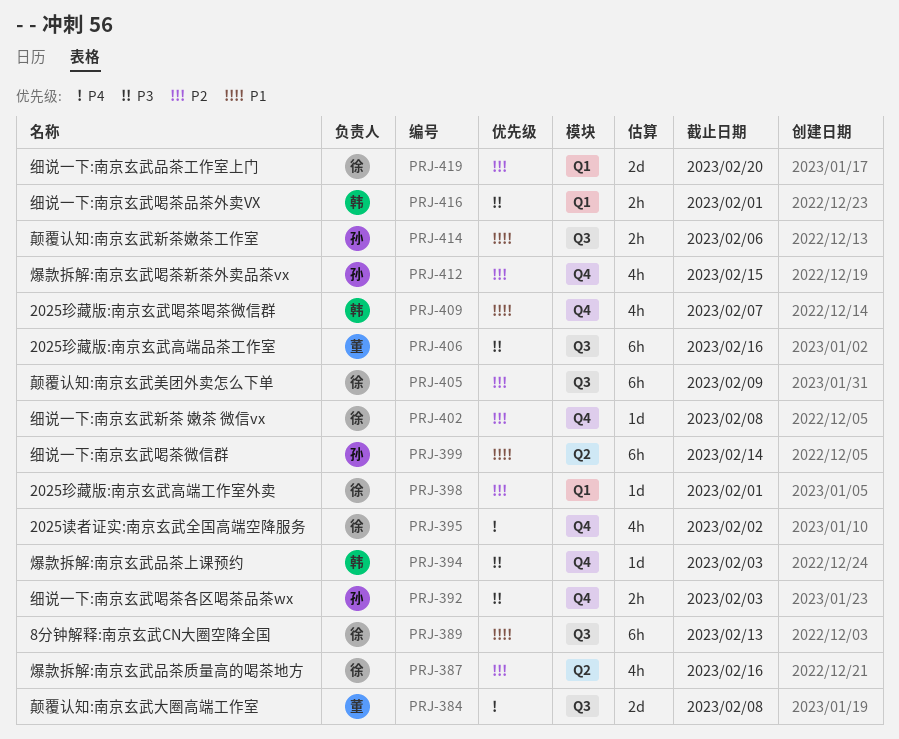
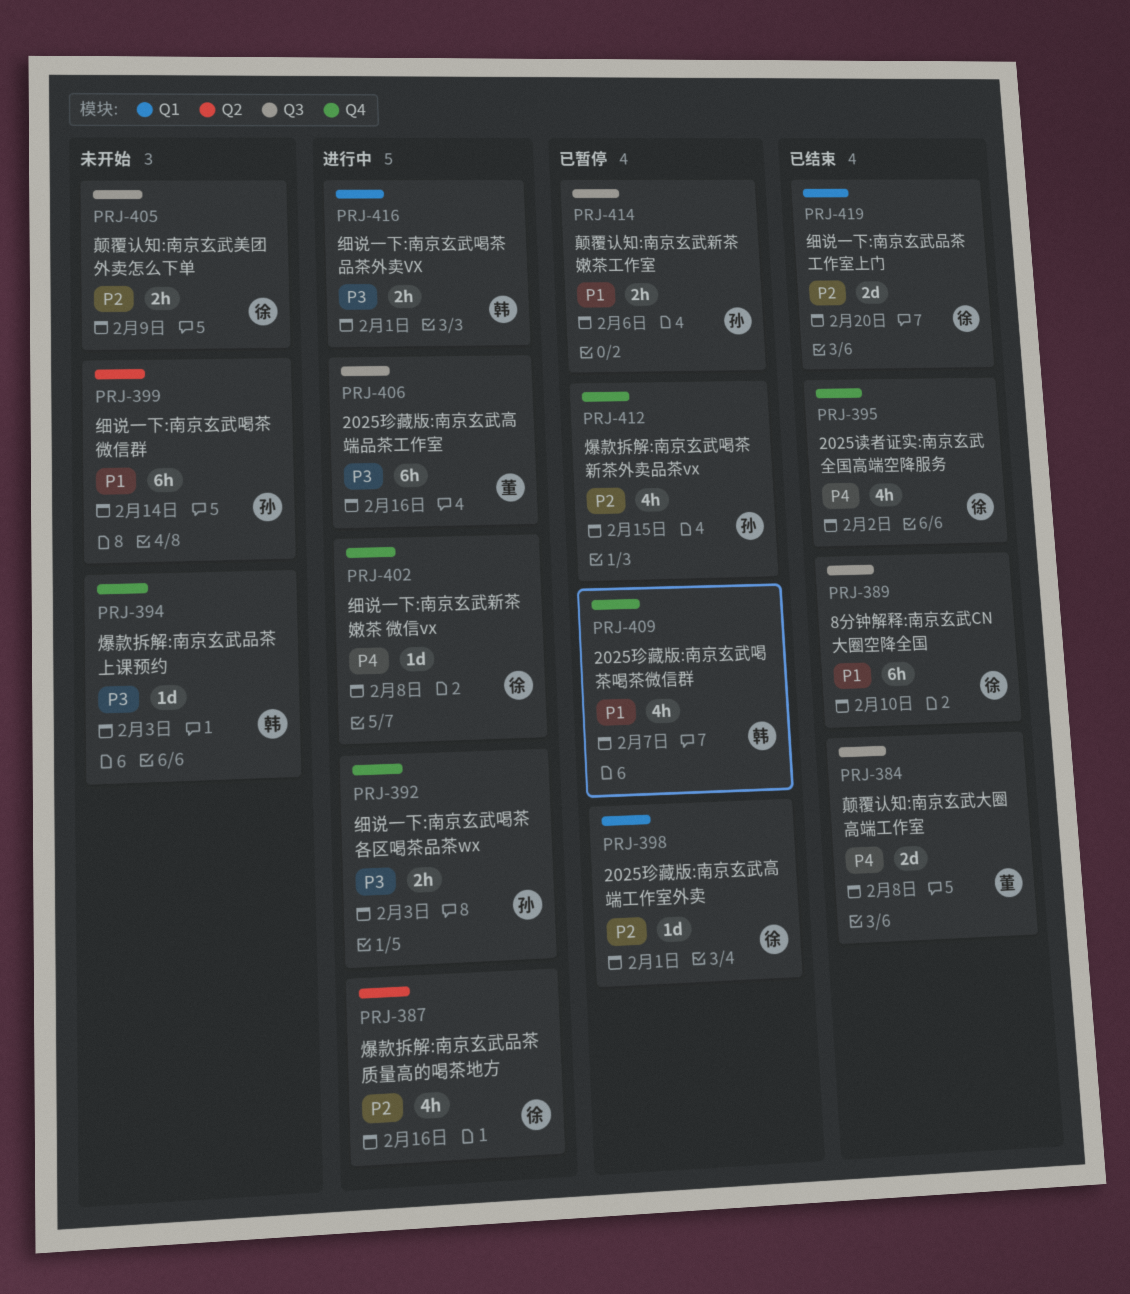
PRJ-389, due: Feb 13 -> Feb 10
PRJ-402, priority: P2 -> P4
PRJ-405, estimate: 6h -> 2h

